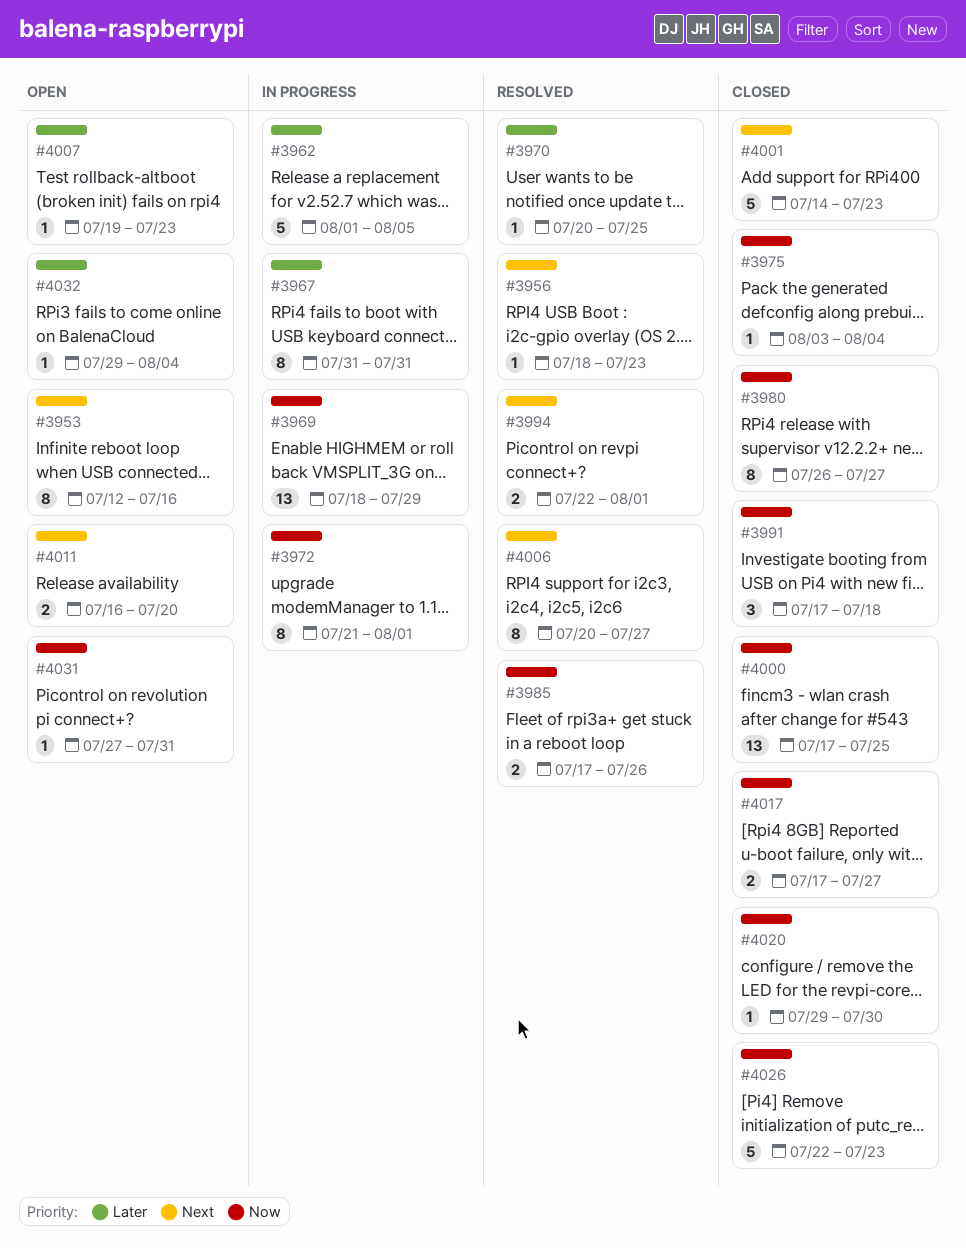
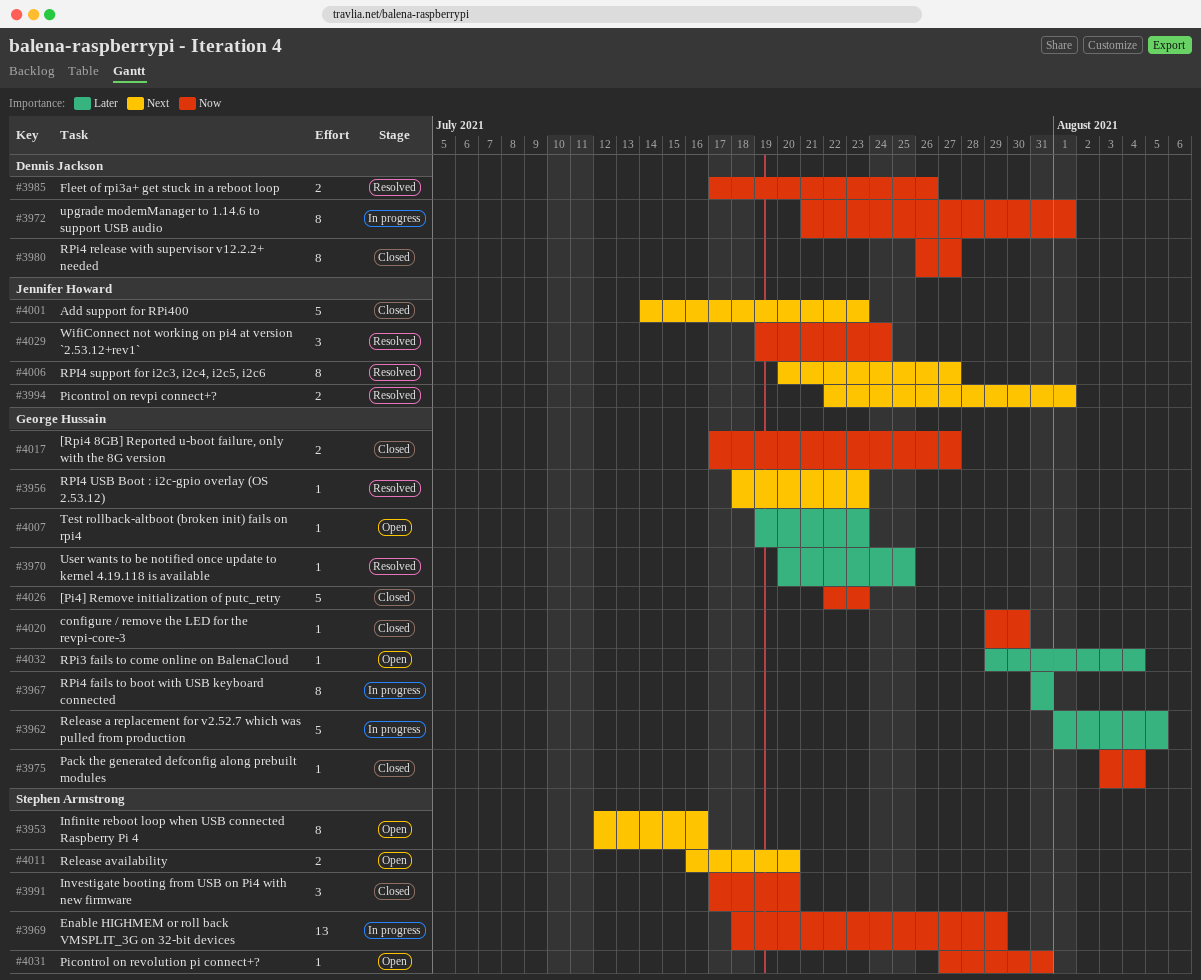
#3991, due: Jul 18 -> Jul 20
#4000: present -> none
#4029: none -> present

